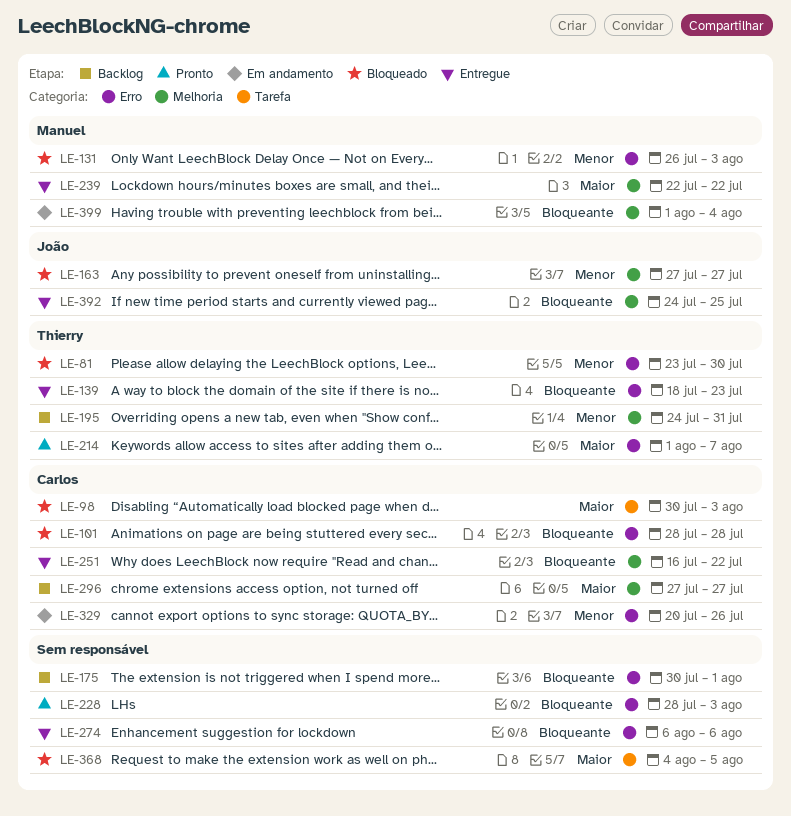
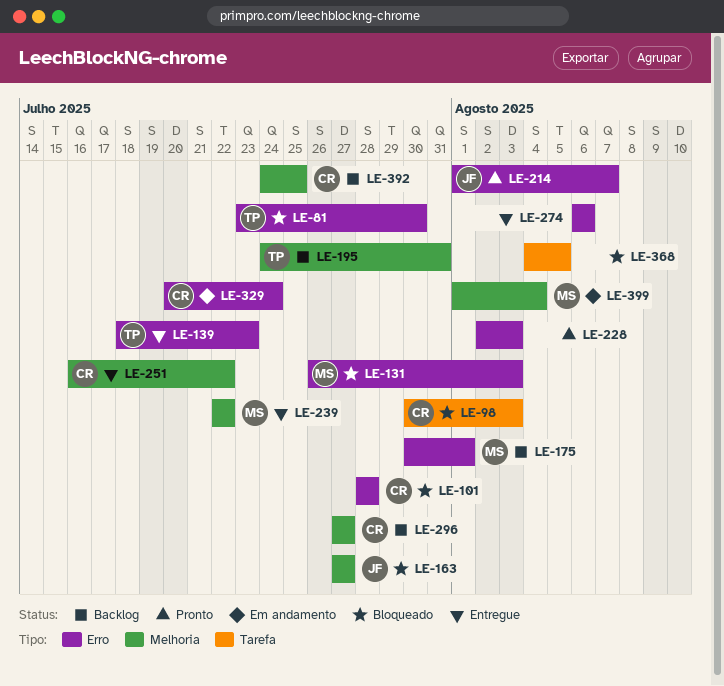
LE-175, owner: none -> Manuel
LE-214, owner: Thierry -> João
LE-228, start: Jul 28 -> Aug 2
LE-329, due: Jul 26 -> Jul 24
LE-392, status: Entregue -> Backlog
LE-392, owner: João -> Carlos

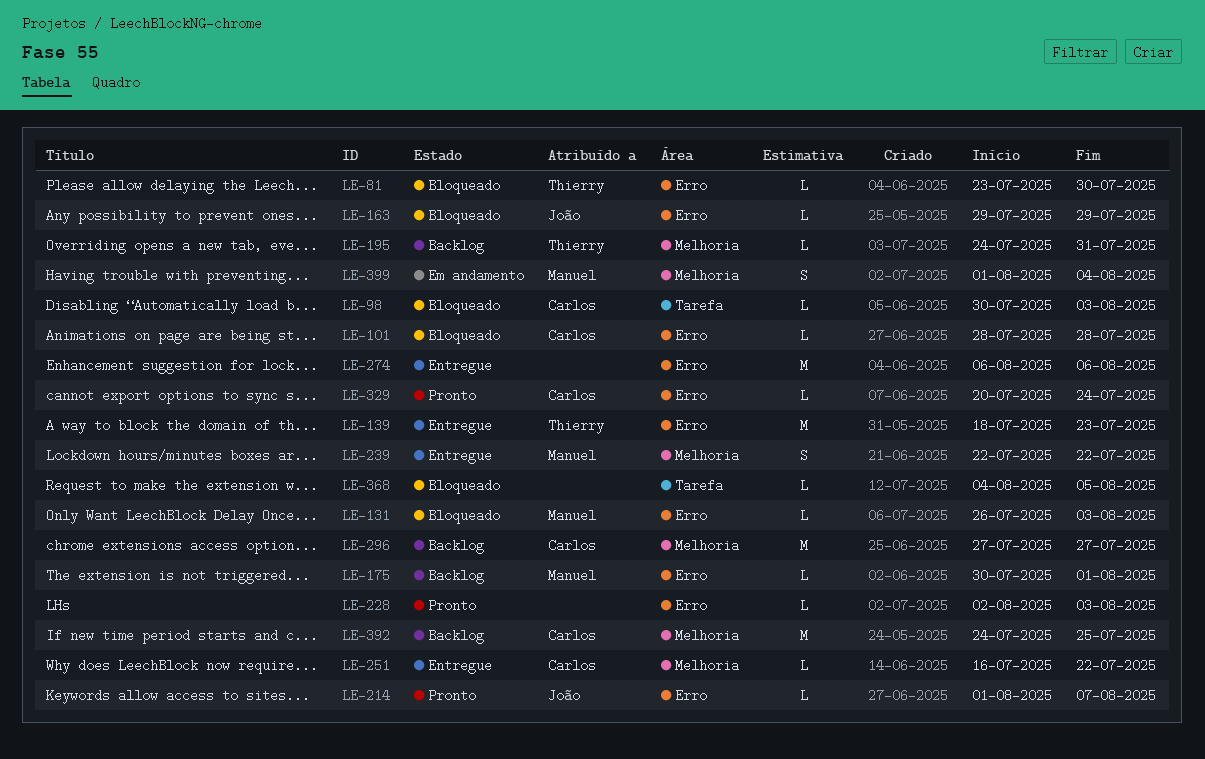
LE-163, label: Melhoria -> Erro
LE-163, start: Jul 27 -> Jul 29
LE-163, due: Jul 27 -> Jul 29
LE-329, status: Em andamento -> Pronto

